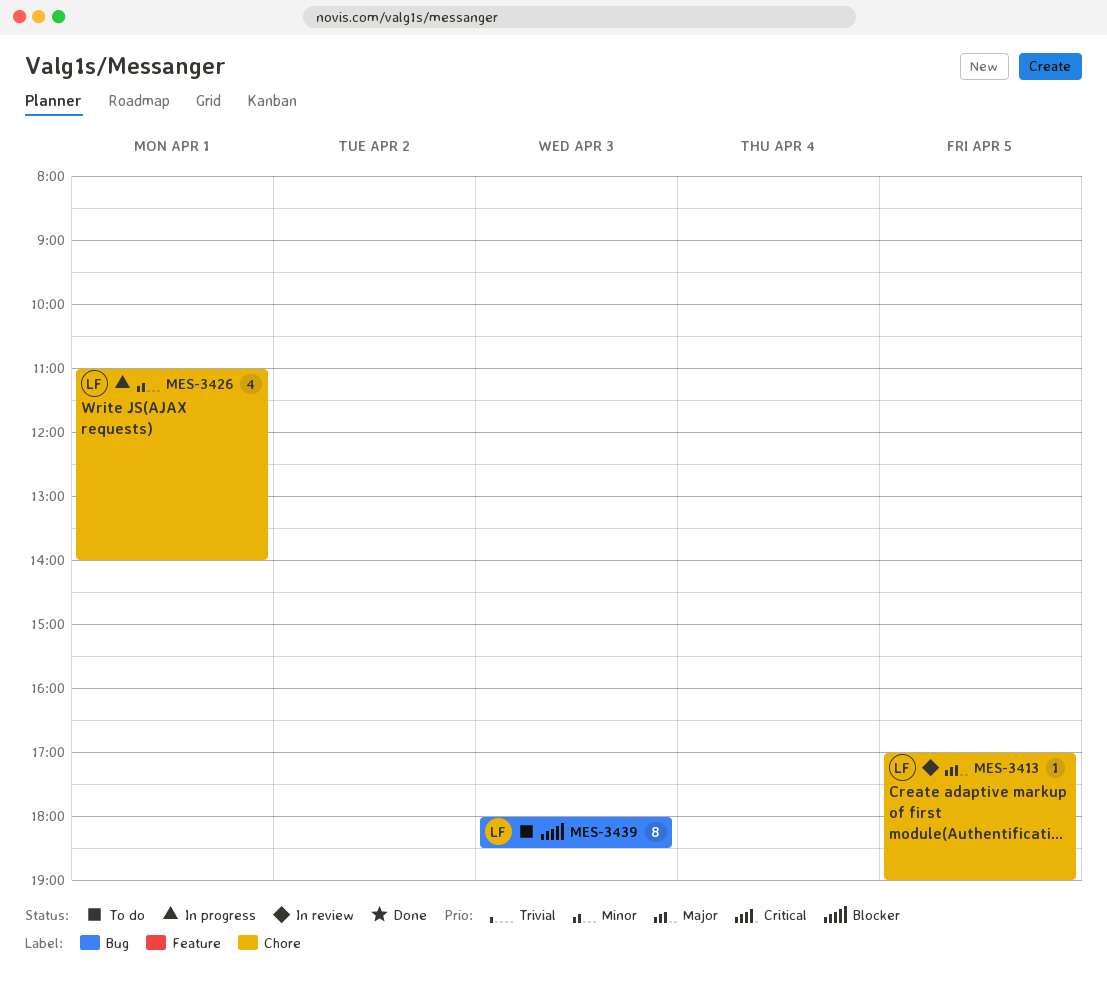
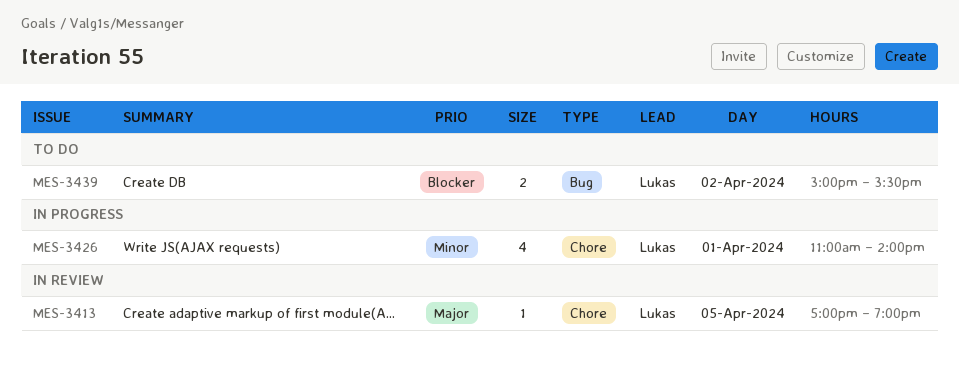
MES-3439, estimate: 8 -> 2
MES-3439, day: Apr 3 -> Apr 2
MES-3439, begins: 18:00 -> 15:00
MES-3439, ends: 18:30 -> 15:30

